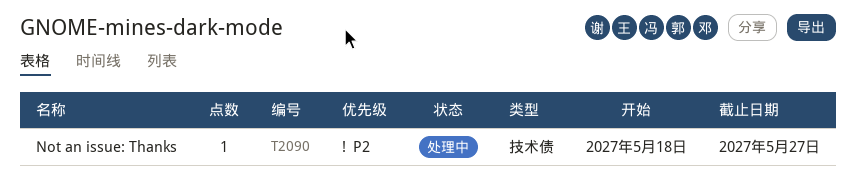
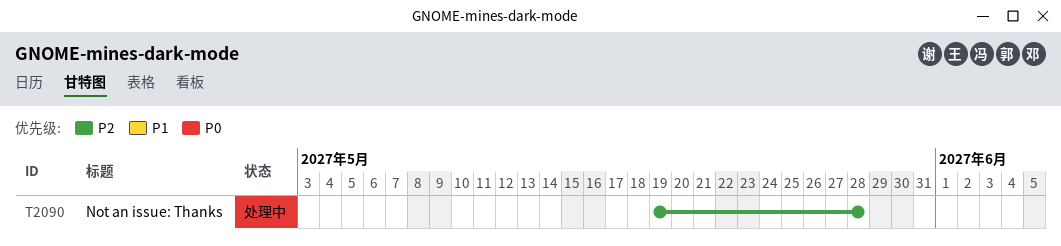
T2090, start: May 18 -> May 19
T2090, due: May 27 -> May 28

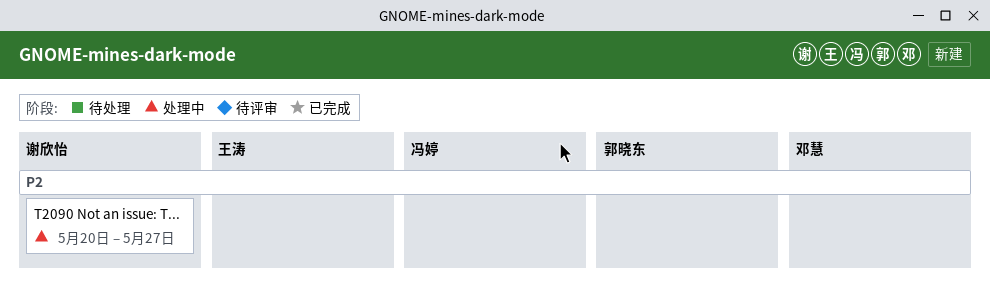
T2090, start: May 19 -> May 20
T2090, due: May 28 -> May 27

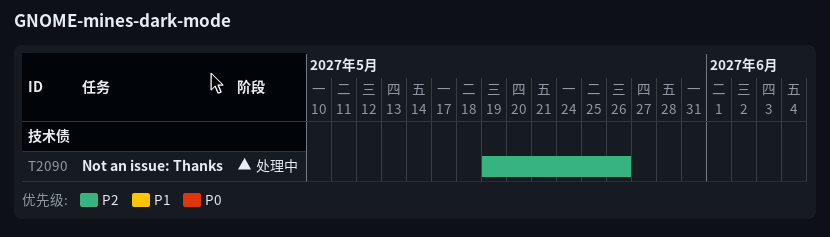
T2090, start: May 20 -> May 19
T2090, due: May 27 -> May 26

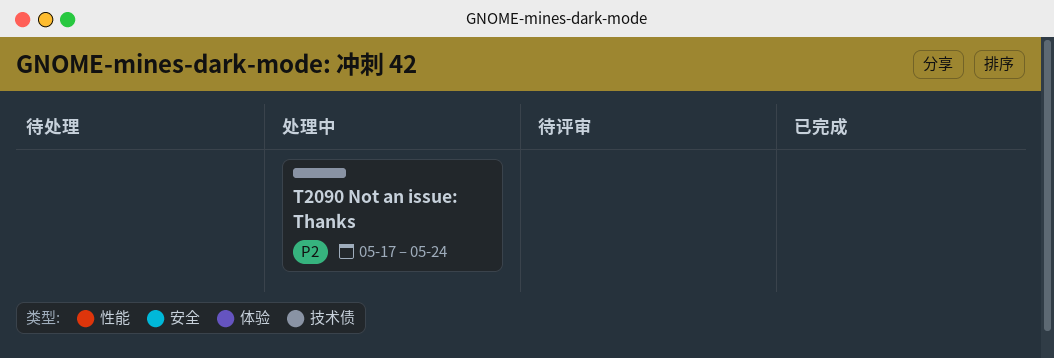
T2090, start: May 19 -> May 17
T2090, due: May 26 -> May 24

